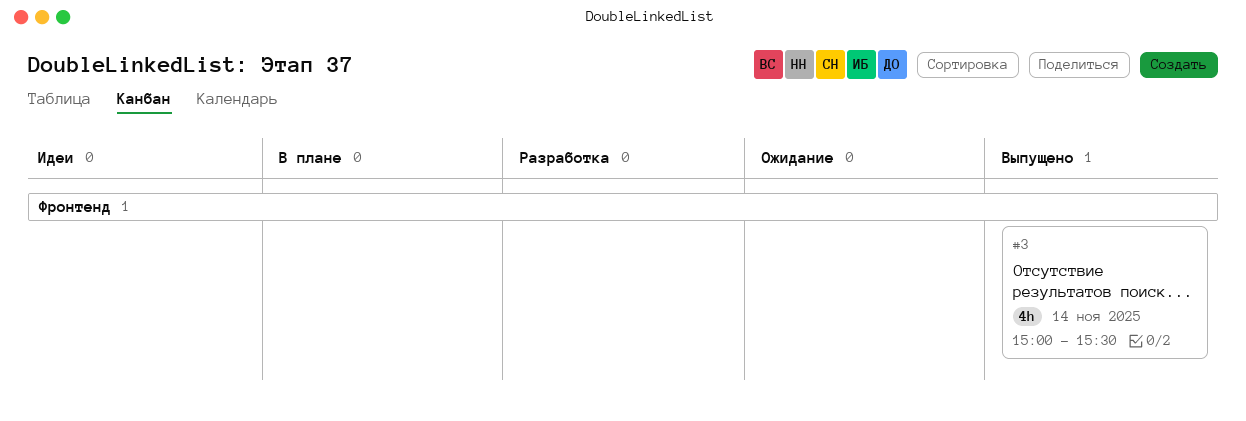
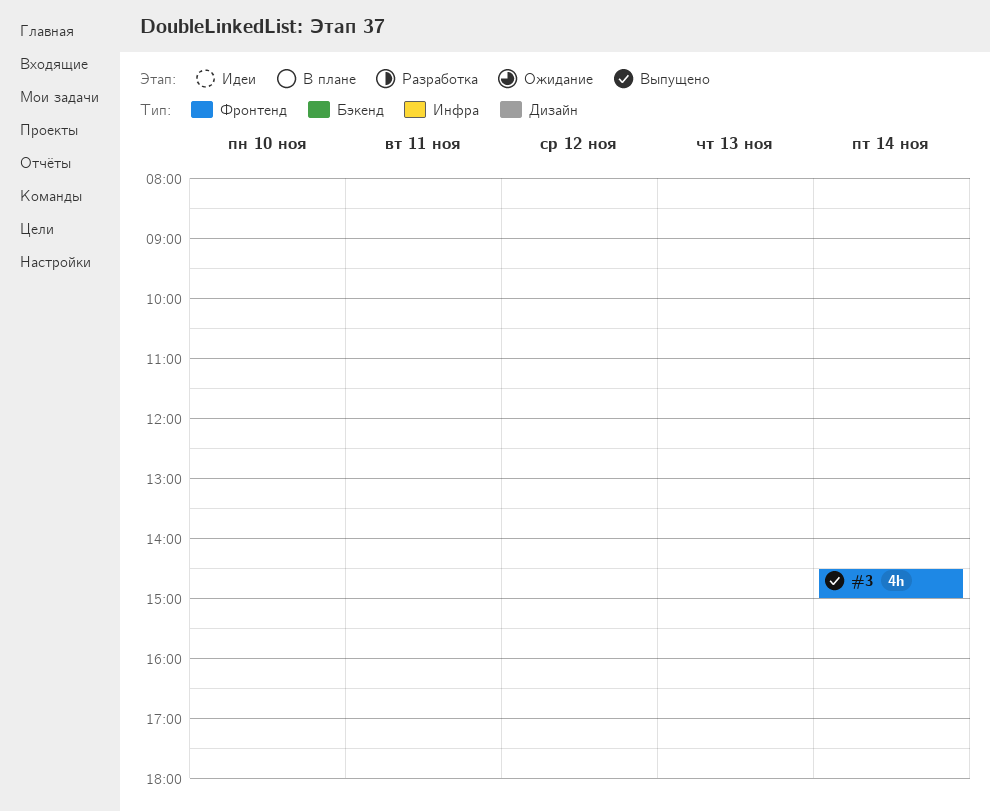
#3, begins: 15:00 -> 14:30
#3, ends: 15:30 -> 15:00

